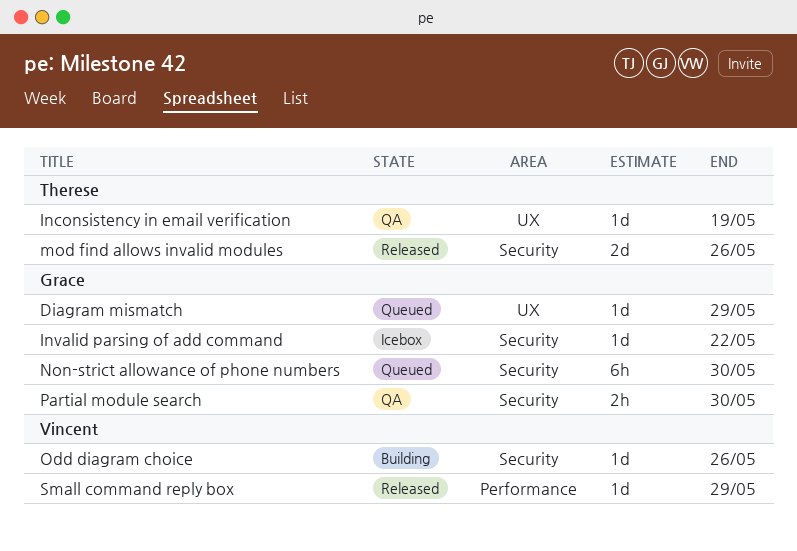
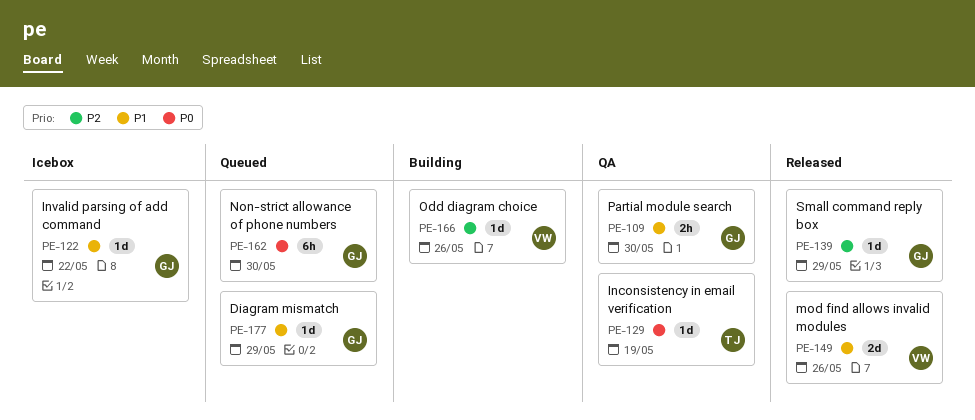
mod find allows invalid modules, owner: Therese -> Vincent
Small command reply box, owner: Vincent -> Grace

